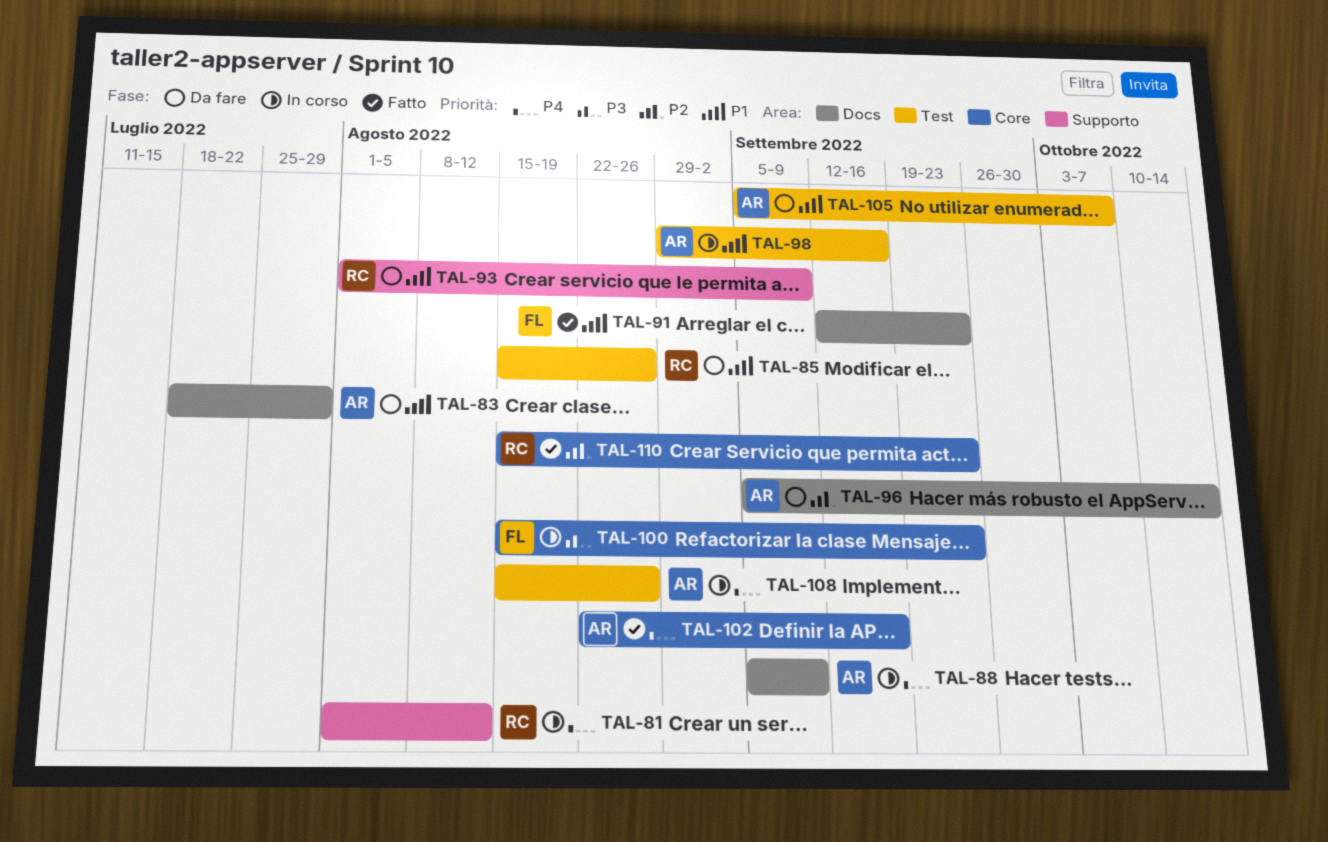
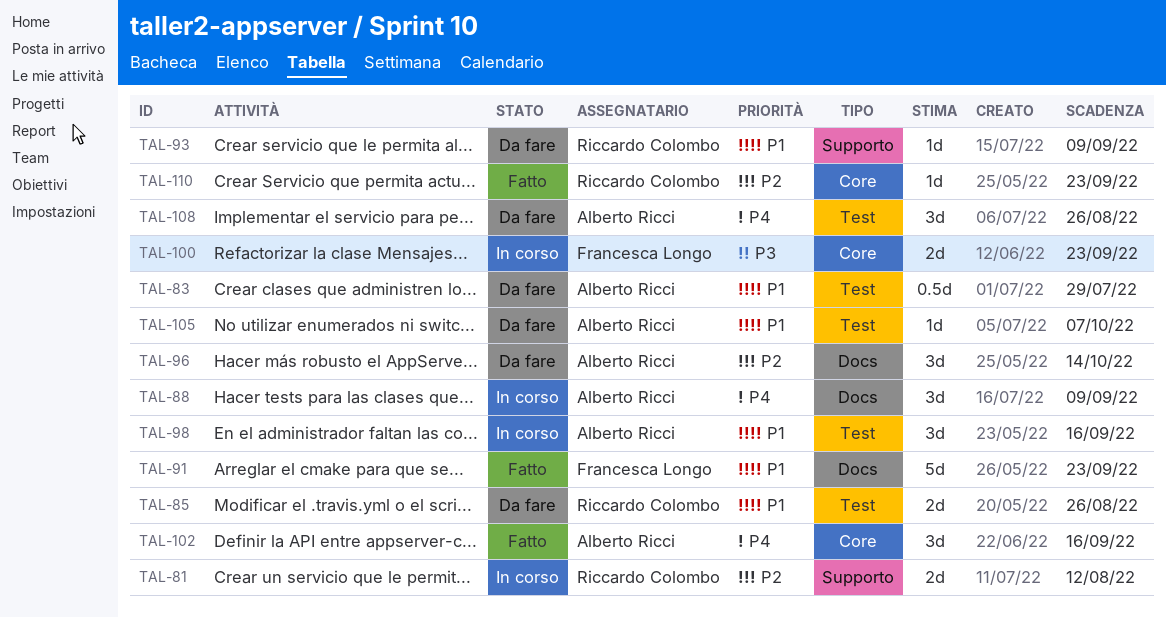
TAL-81, priority: P4 -> P2
TAL-83, label: Docs -> Test
TAL-108, status: In corso -> Da fare

